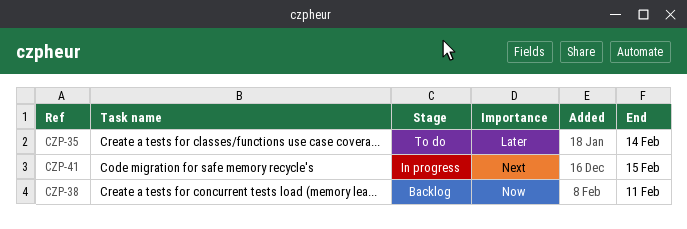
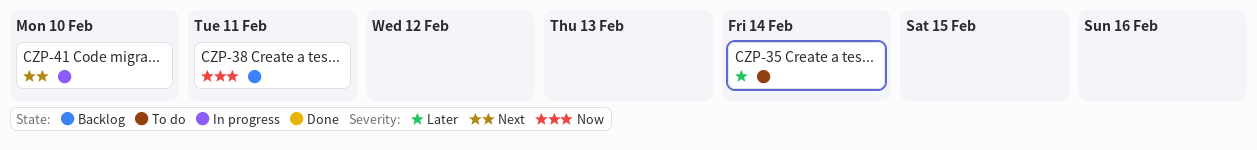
CZP-41, due: Feb 15 -> Feb 10

